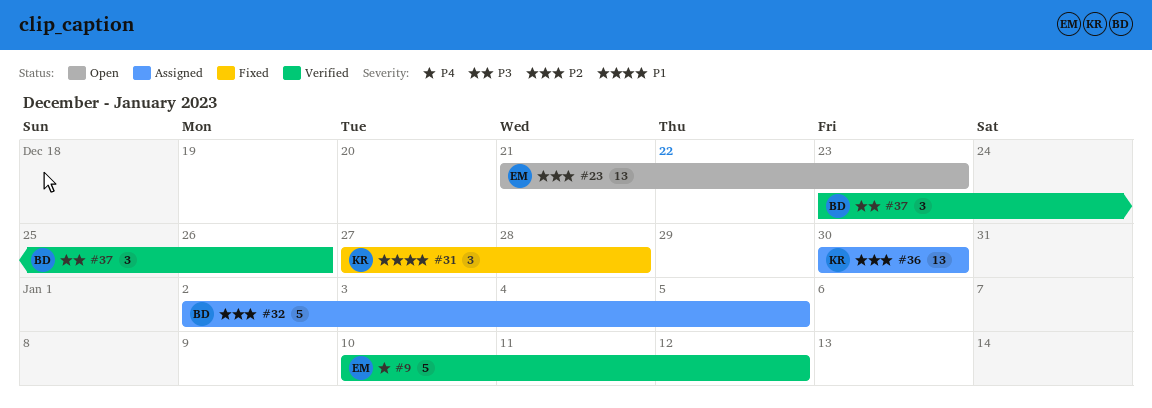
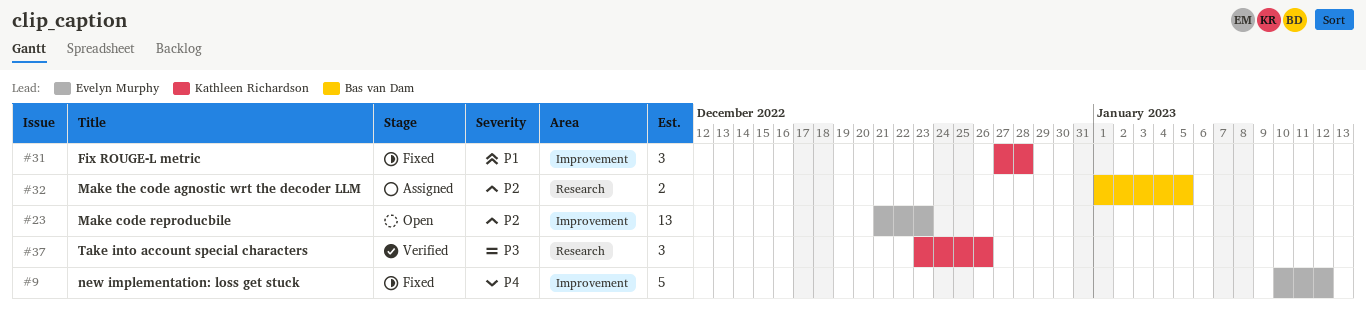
#9, status: Verified -> Fixed
#32, estimate: 5 -> 2
#32, start: Jan 2 -> Jan 1
#36: present -> none
#37, owner: Bas van Dam -> Kathleen Richardson

